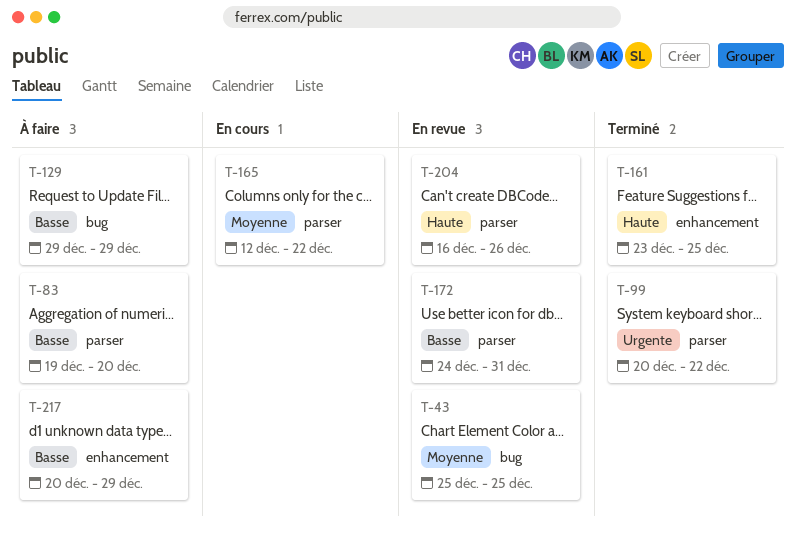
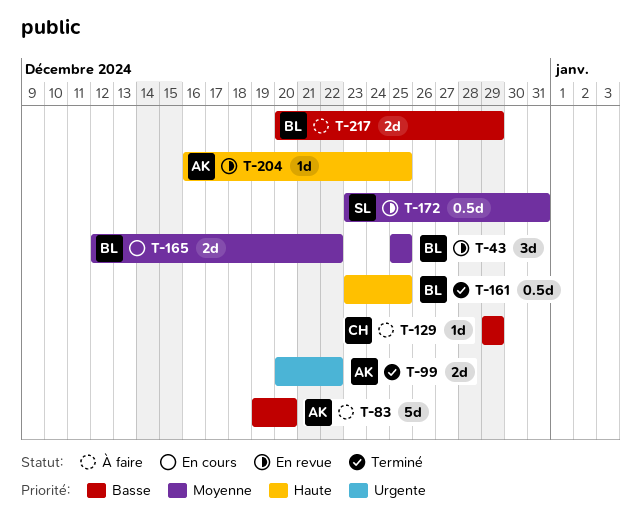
T-172, priority: Basse -> Moyenne
T-172, start: Dec 24 -> Dec 23
T-204, due: Dec 26 -> Dec 25

